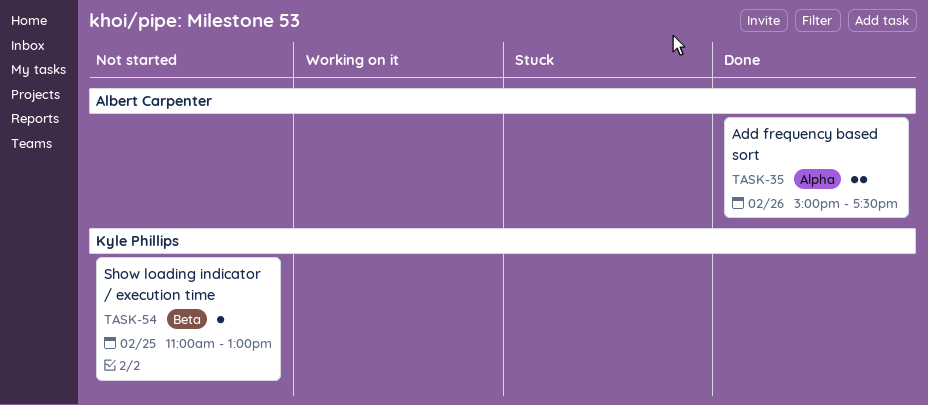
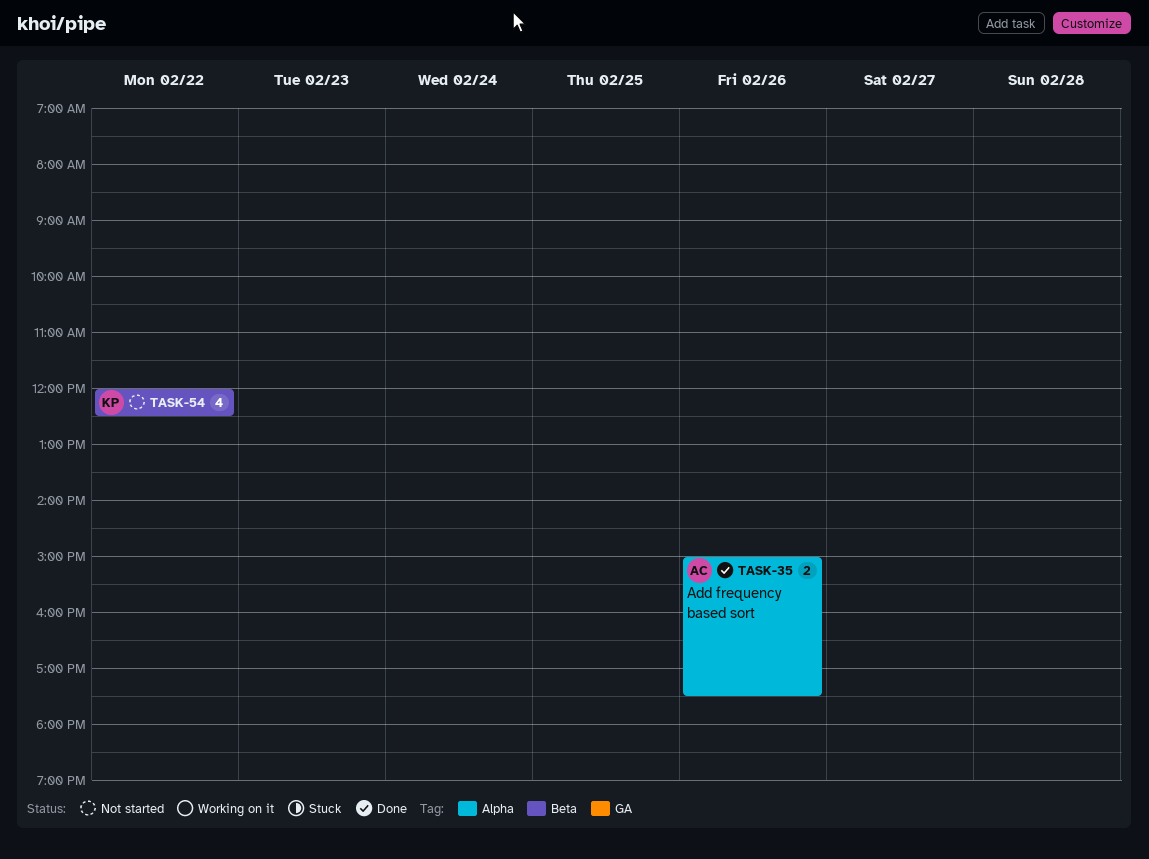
TASK-54, estimate: 1 -> 4
TASK-54, day: Feb 25 -> Feb 22
TASK-54, begins: 11:00 -> 12:00
TASK-54, ends: 13:00 -> 12:30

